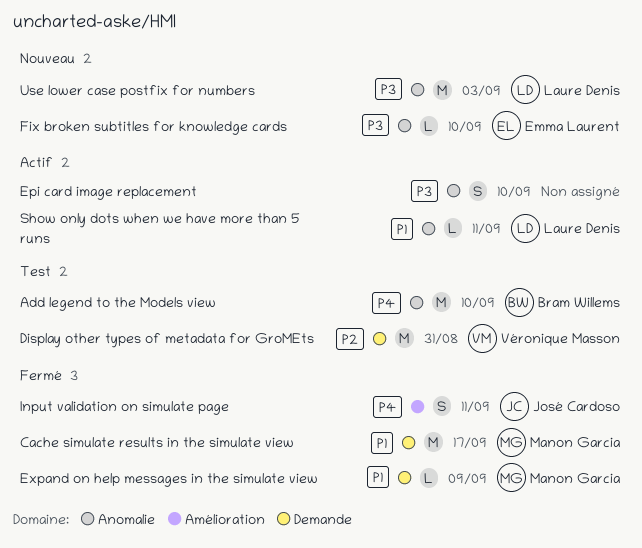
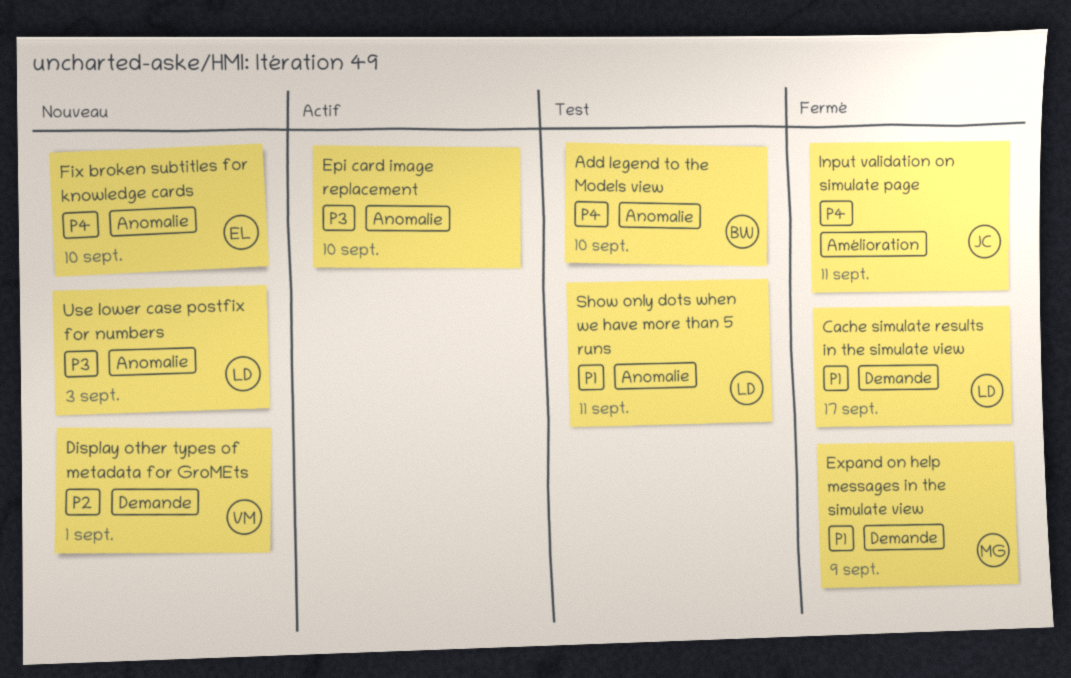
Cache simulate results in the simulate view, owner: Manon Garcia -> Laure Denis
Display other types of metadata for GroMEts, status: Test -> Nouveau
Display other types of metadata for GroMEts, due: Aug 31 -> Sep 1
Fix broken subtitles for knowledge cards, priority: P3 -> P4
Show only dots when we have more than 5 runs, status: Actif -> Test

